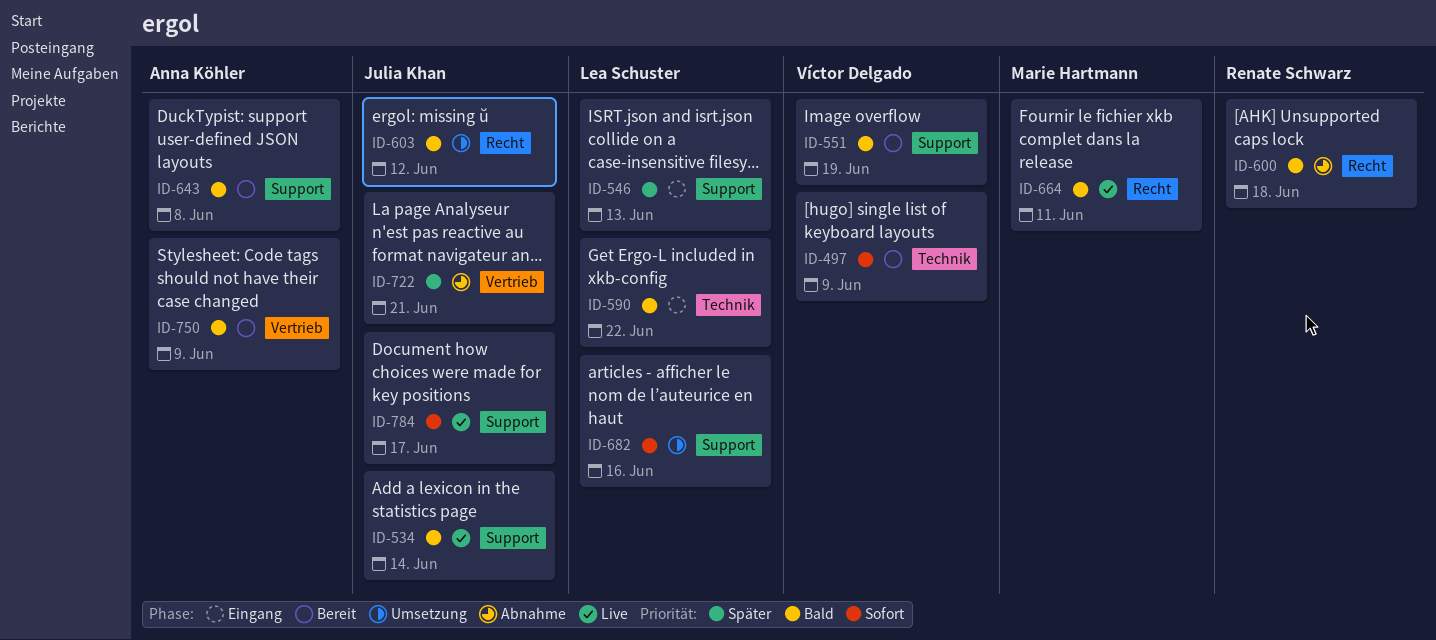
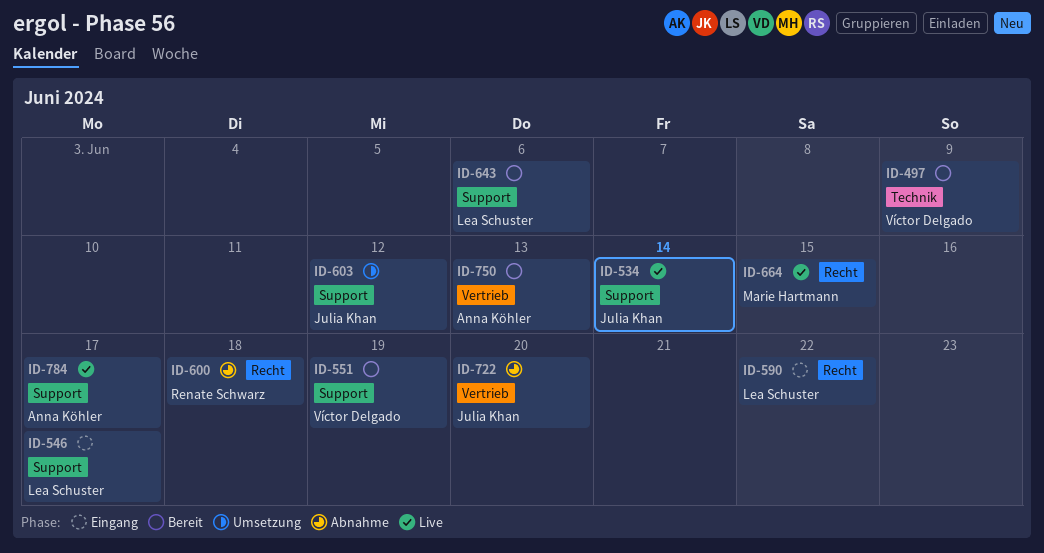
ID-546, due: Jun 13 -> Jun 17
ID-590, label: Technik -> Recht
ID-603, label: Recht -> Support
ID-643, owner: Anna Köhler -> Lea Schuster
ID-643, due: Jun 8 -> Jun 6
ID-664, due: Jun 11 -> Jun 15
ID-682: present -> none
ID-722, due: Jun 21 -> Jun 20
ID-750, due: Jun 9 -> Jun 13
ID-784, owner: Julia Khan -> Anna Köhler

